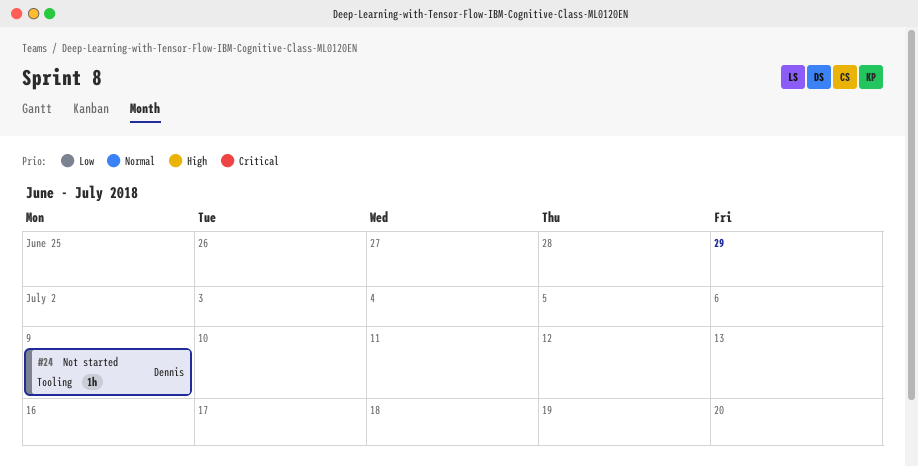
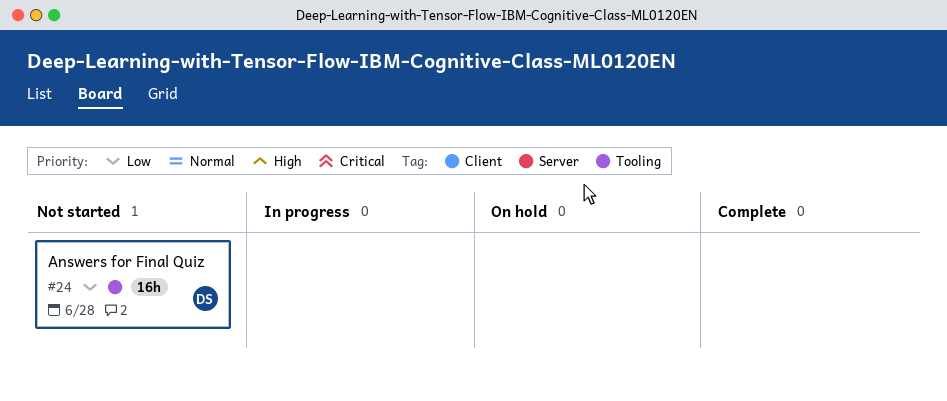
#24, estimate: 1h -> 16h
#24, due: Jul 9 -> Jun 28

